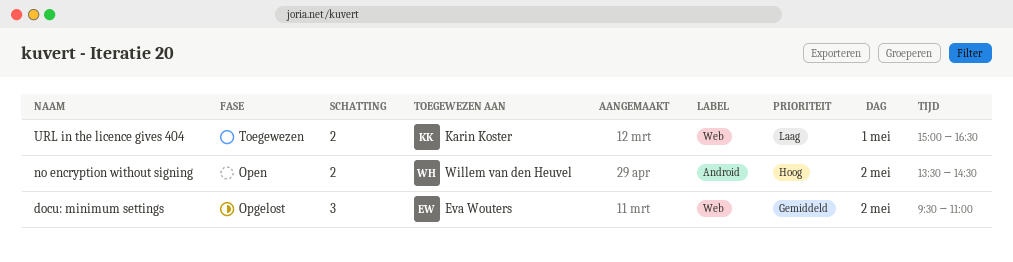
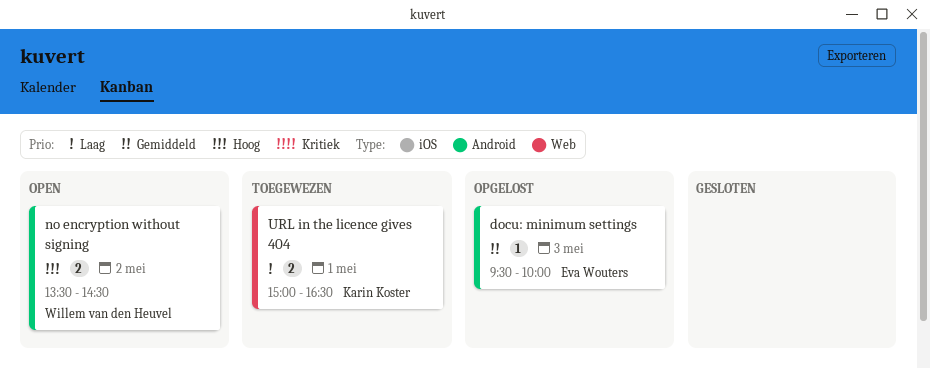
docu: minimum settings, label: Web -> Android
docu: minimum settings, estimate: 3 -> 1
docu: minimum settings, day: May 2 -> May 3
docu: minimum settings, ends: 11:00 -> 10:00

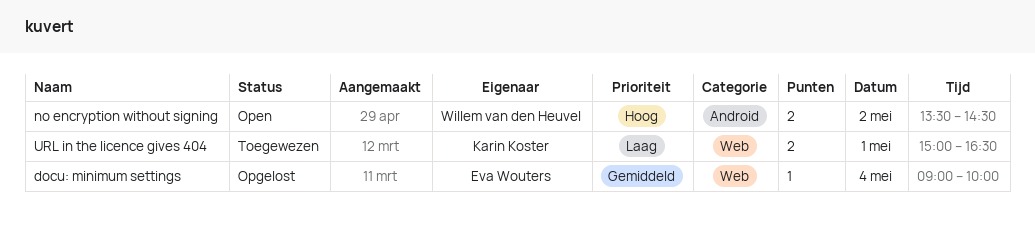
docu: minimum settings, label: Android -> Web
docu: minimum settings, day: May 3 -> May 4
docu: minimum settings, begins: 09:30 -> 09:00

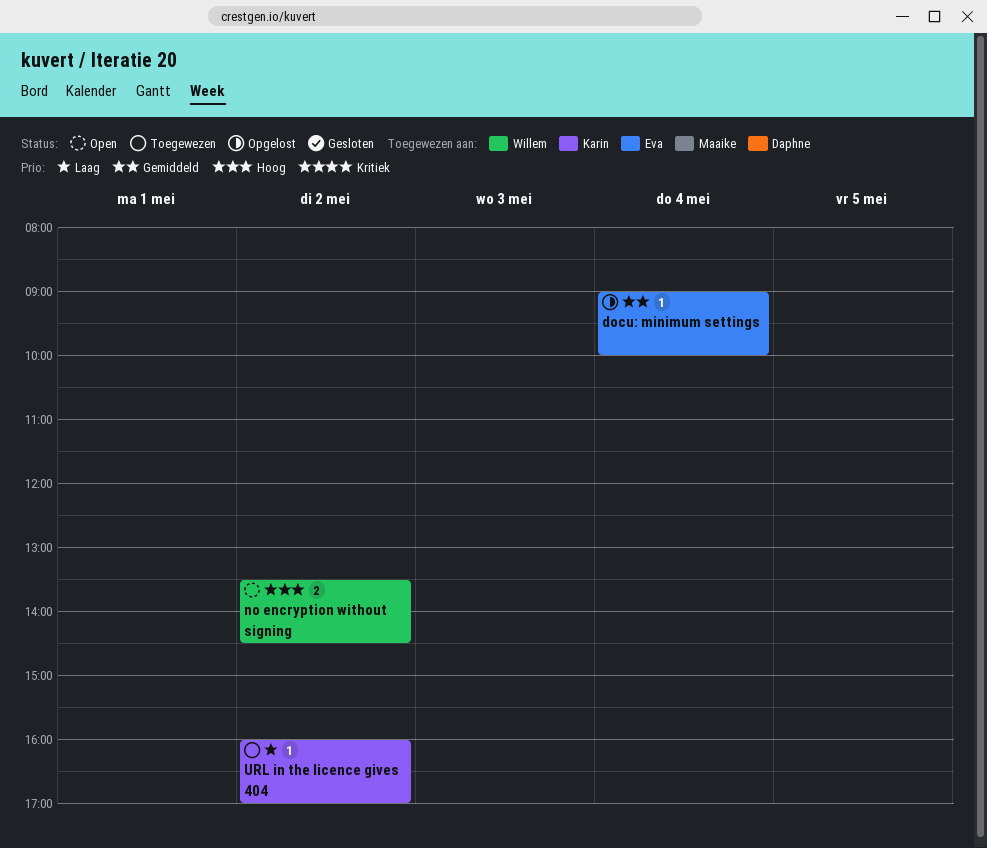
URL in the licence gives 404, estimate: 2 -> 1
URL in the licence gives 404, day: May 1 -> May 2
URL in the licence gives 404, begins: 15:00 -> 16:00
URL in the licence gives 404, ends: 16:30 -> 17:00

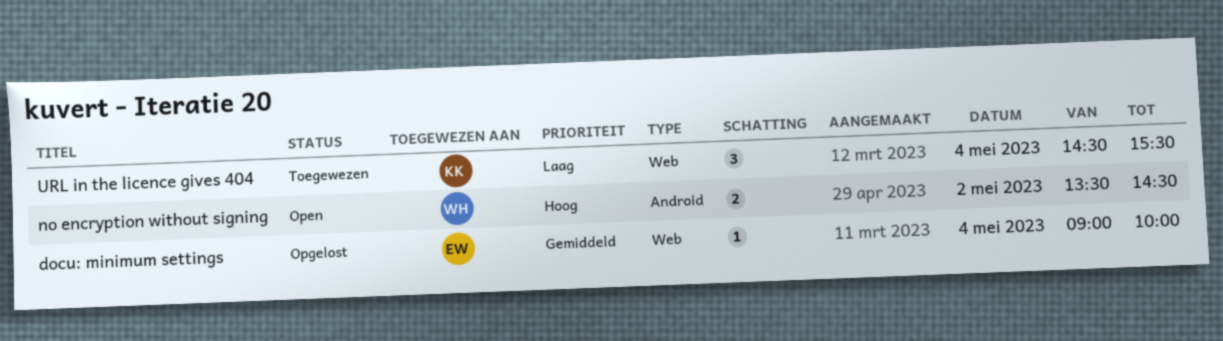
URL in the licence gives 404, estimate: 1 -> 3
URL in the licence gives 404, day: May 2 -> May 4
URL in the licence gives 404, begins: 16:00 -> 14:30
URL in the licence gives 404, ends: 17:00 -> 15:30

